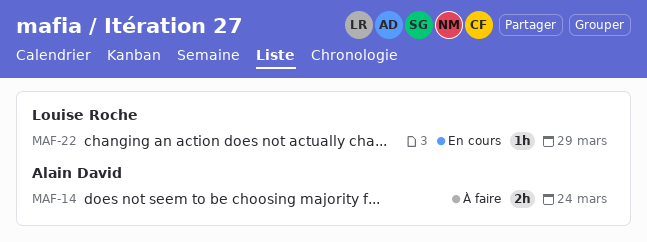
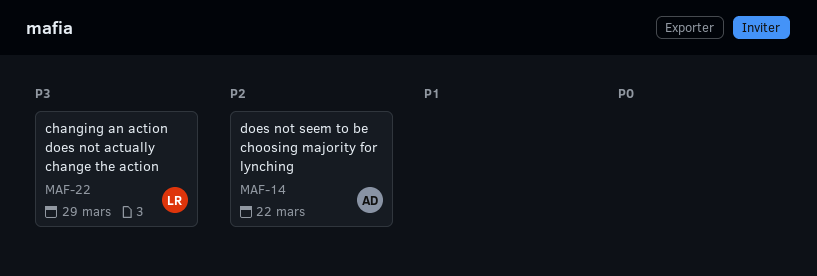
MAF-14, due: Mar 24 -> Mar 22

